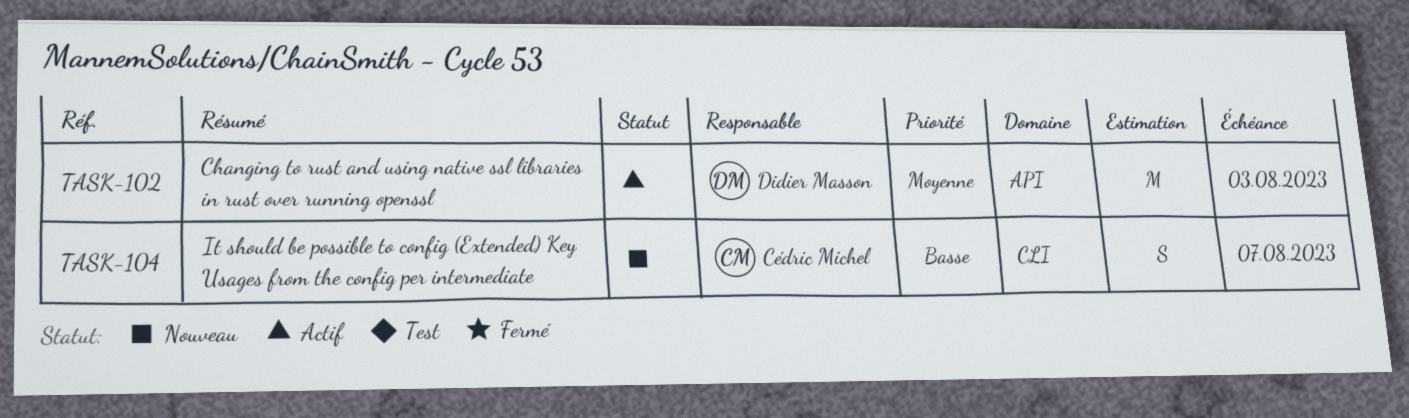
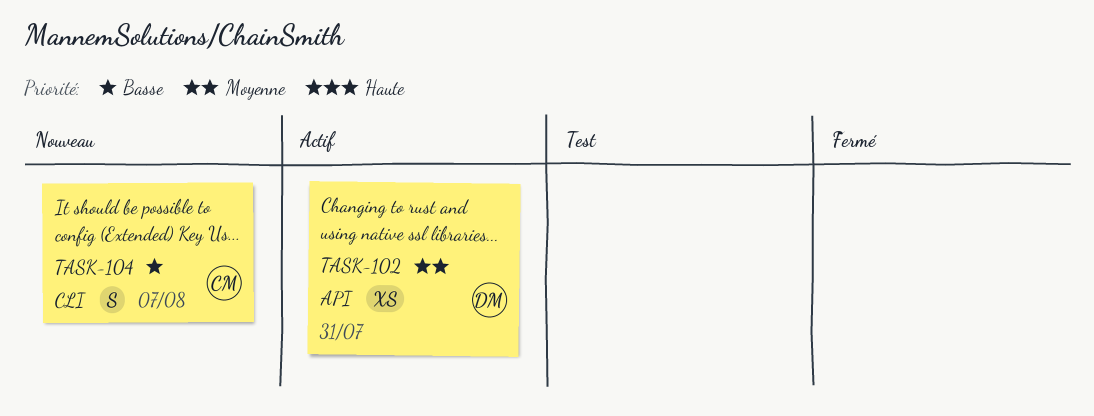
TASK-102, estimate: M -> XS
TASK-102, due: Aug 3 -> Jul 31

